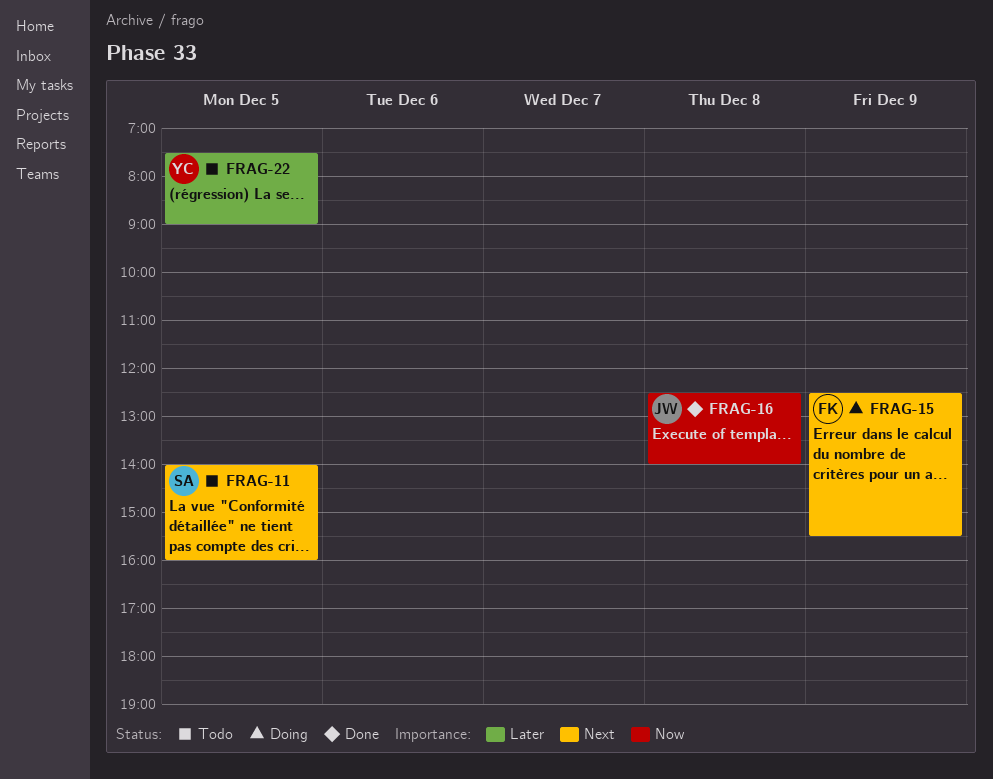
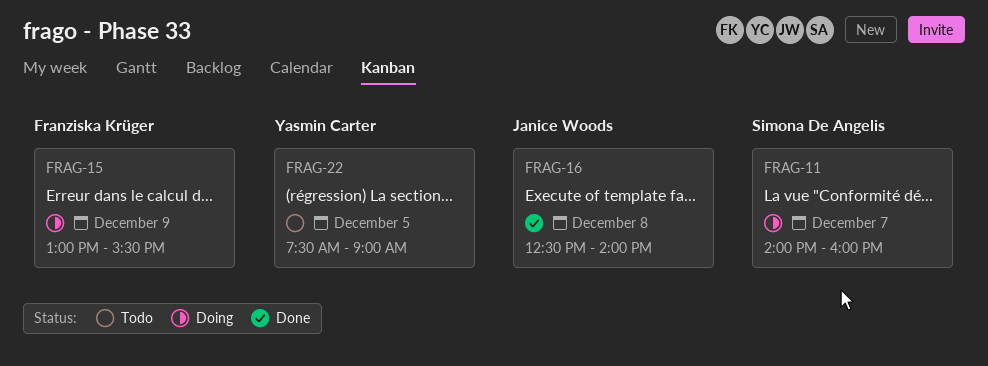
FRAG-11, status: Todo -> Doing
FRAG-11, day: Dec 5 -> Dec 7
FRAG-15, begins: 12:30 -> 13:00

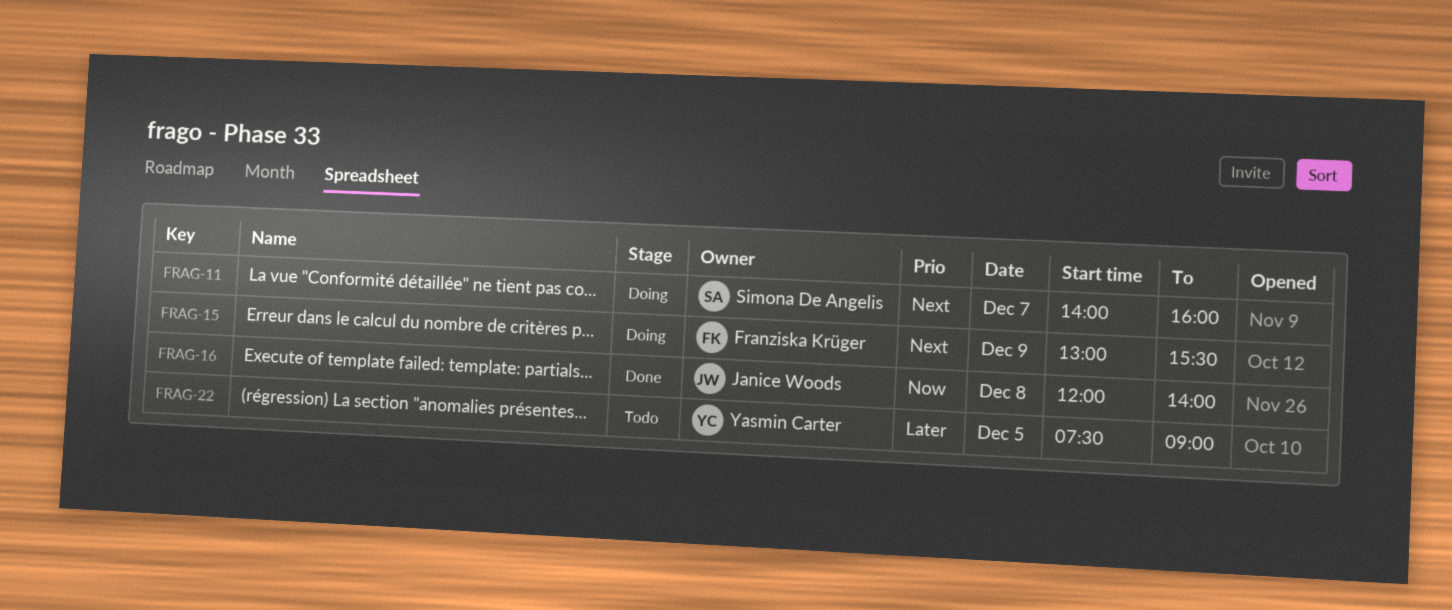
FRAG-16, begins: 12:30 -> 12:00

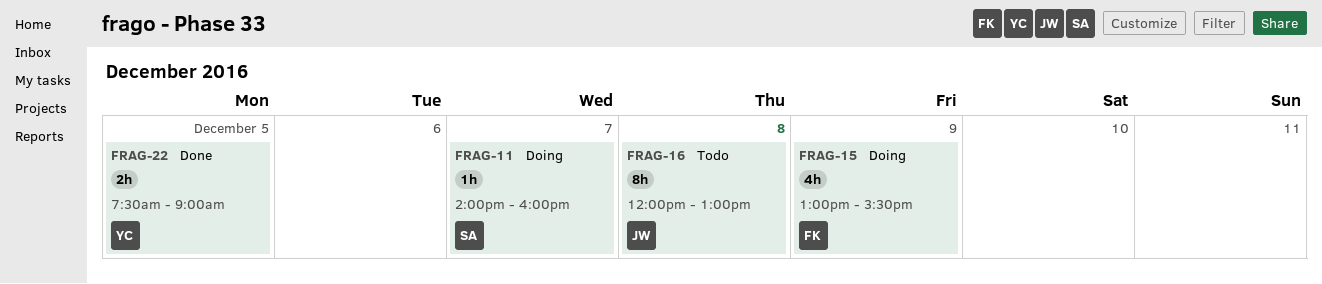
FRAG-16, status: Done -> Todo
FRAG-16, ends: 14:00 -> 13:00
FRAG-22, status: Todo -> Done

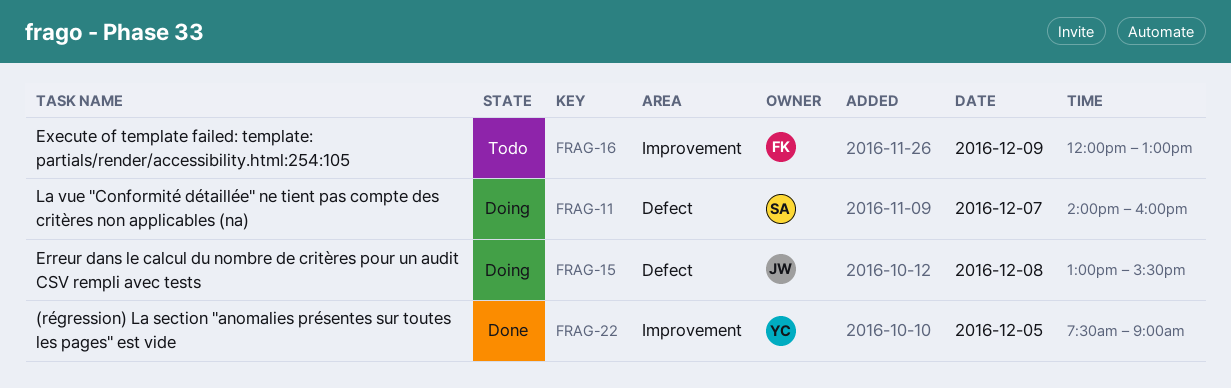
FRAG-15, owner: FK -> JW
FRAG-15, day: Dec 9 -> Dec 8
FRAG-16, owner: JW -> FK
FRAG-16, day: Dec 8 -> Dec 9

